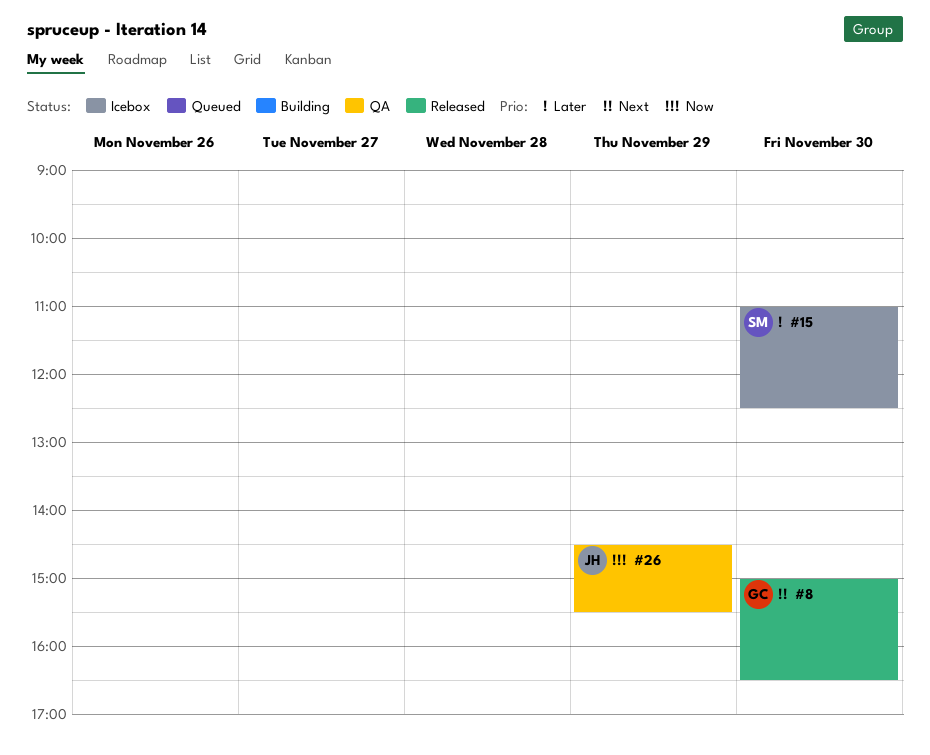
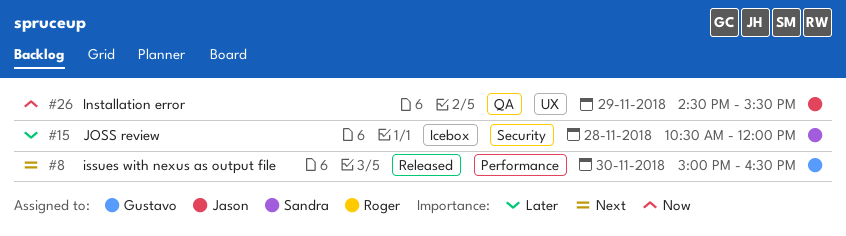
#15, day: Nov 30 -> Nov 28
#15, begins: 11:00 -> 10:30
#15, ends: 12:30 -> 12:00

